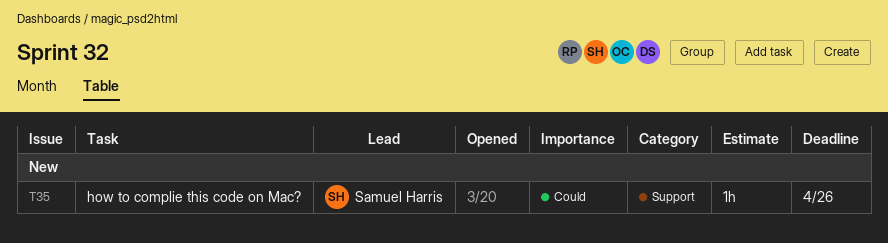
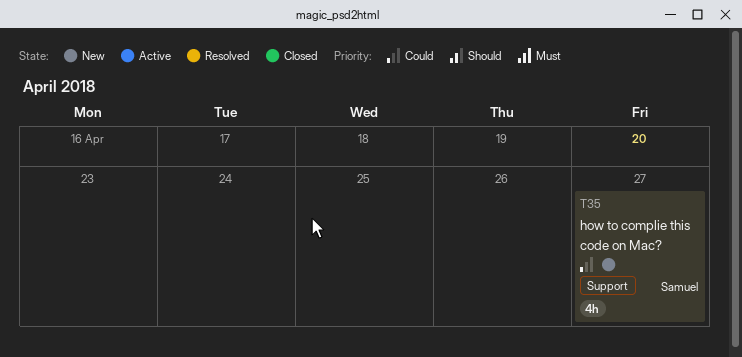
T35, estimate: 1h -> 4h
T35, due: Apr 26 -> Apr 27

